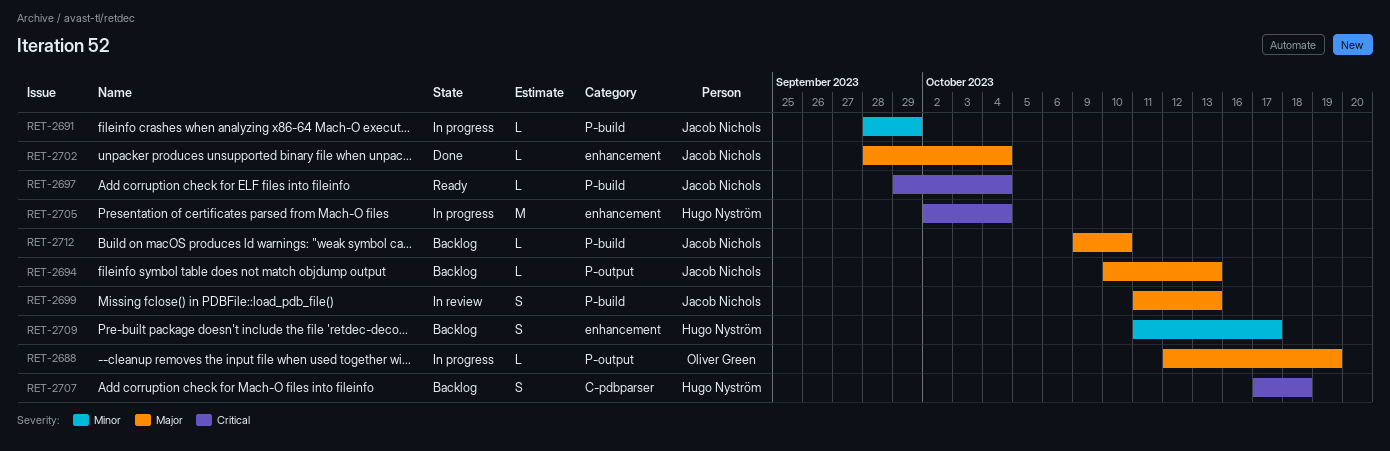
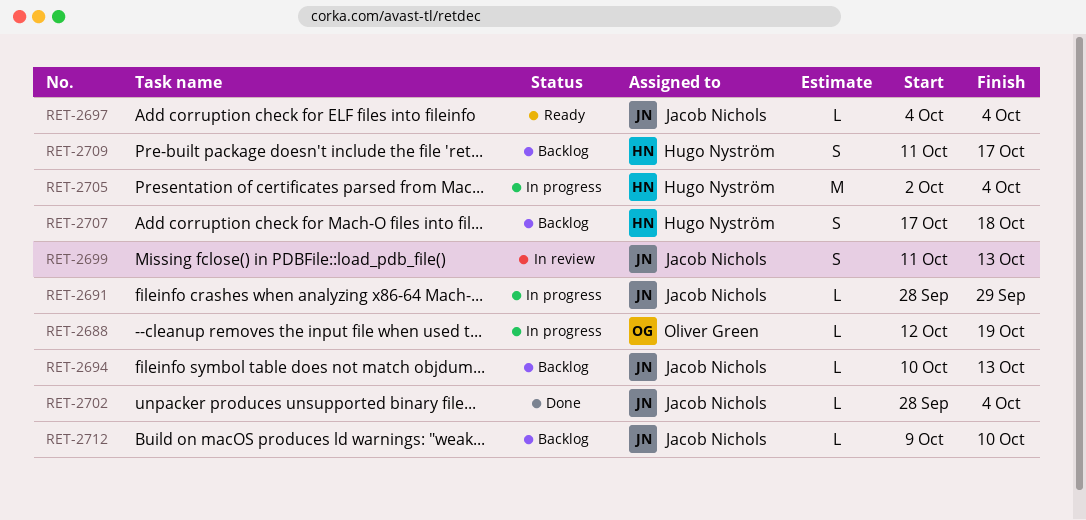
RET-2697, start: Sep 29 -> Oct 4

